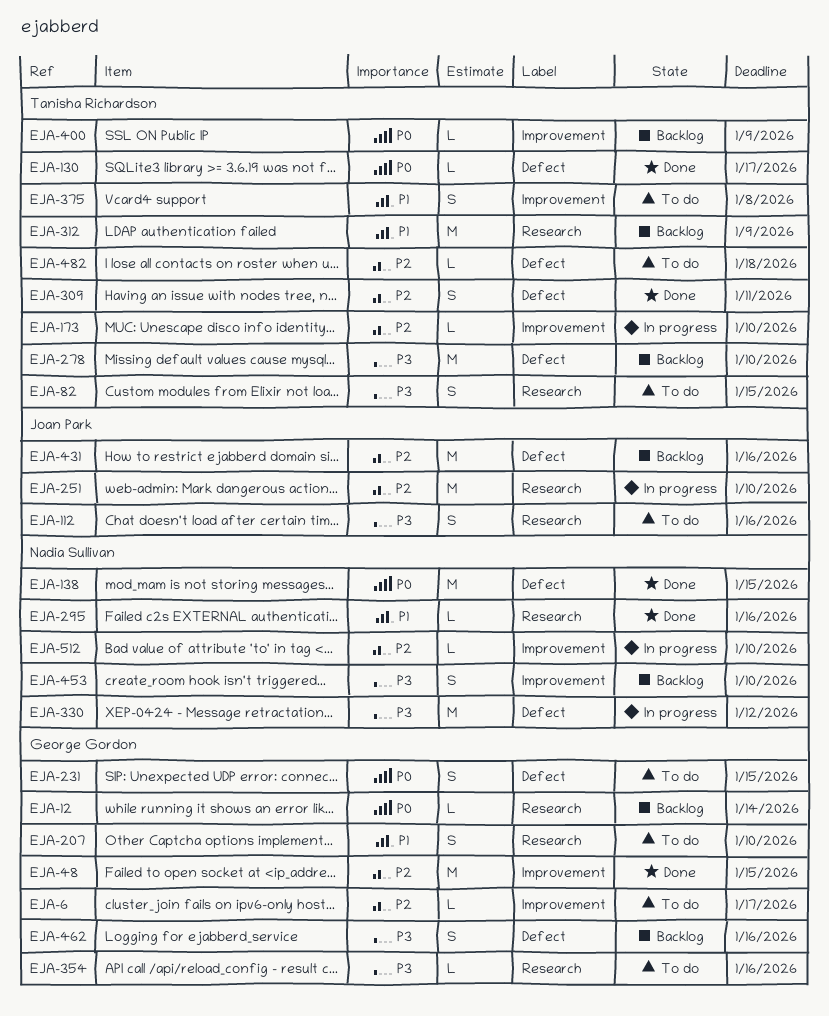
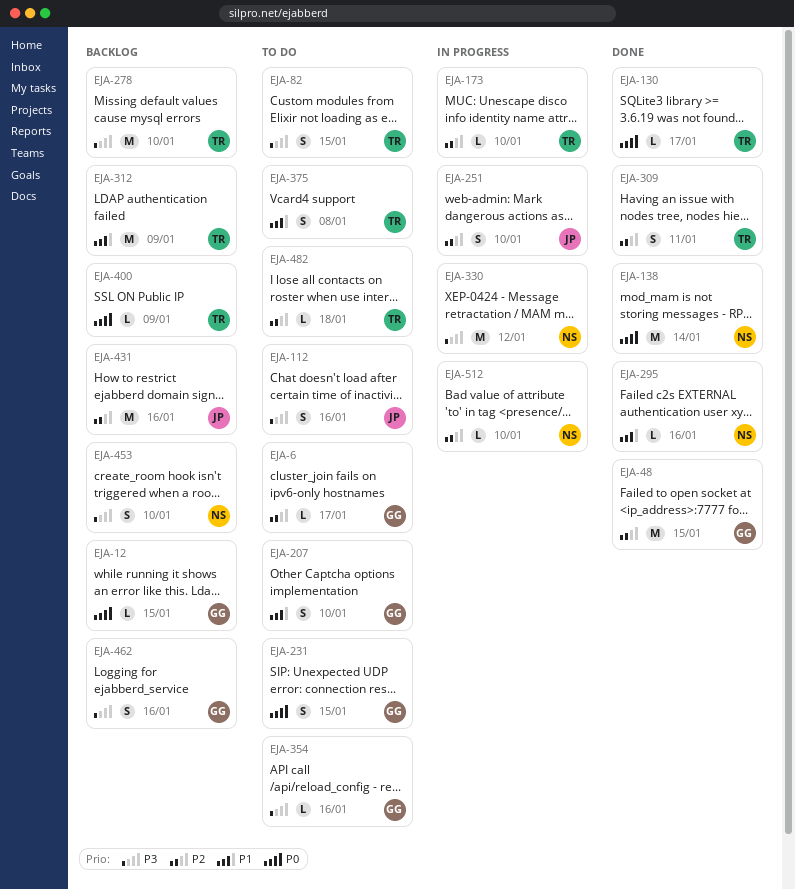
EJA-12, due: Jan 14 -> Jan 15
EJA-138, due: Jan 15 -> Jan 14
EJA-251, estimate: M -> S

